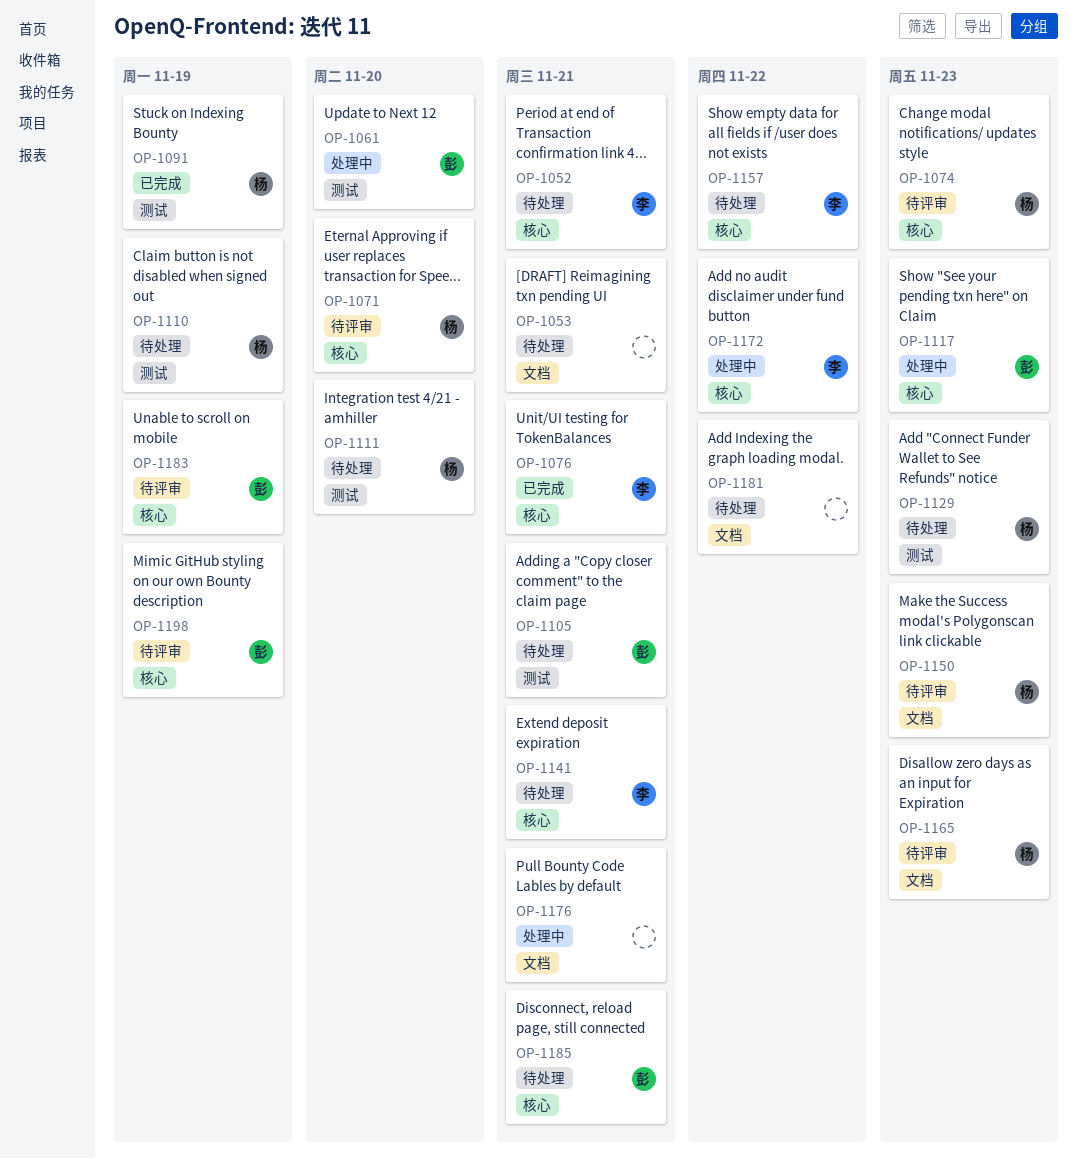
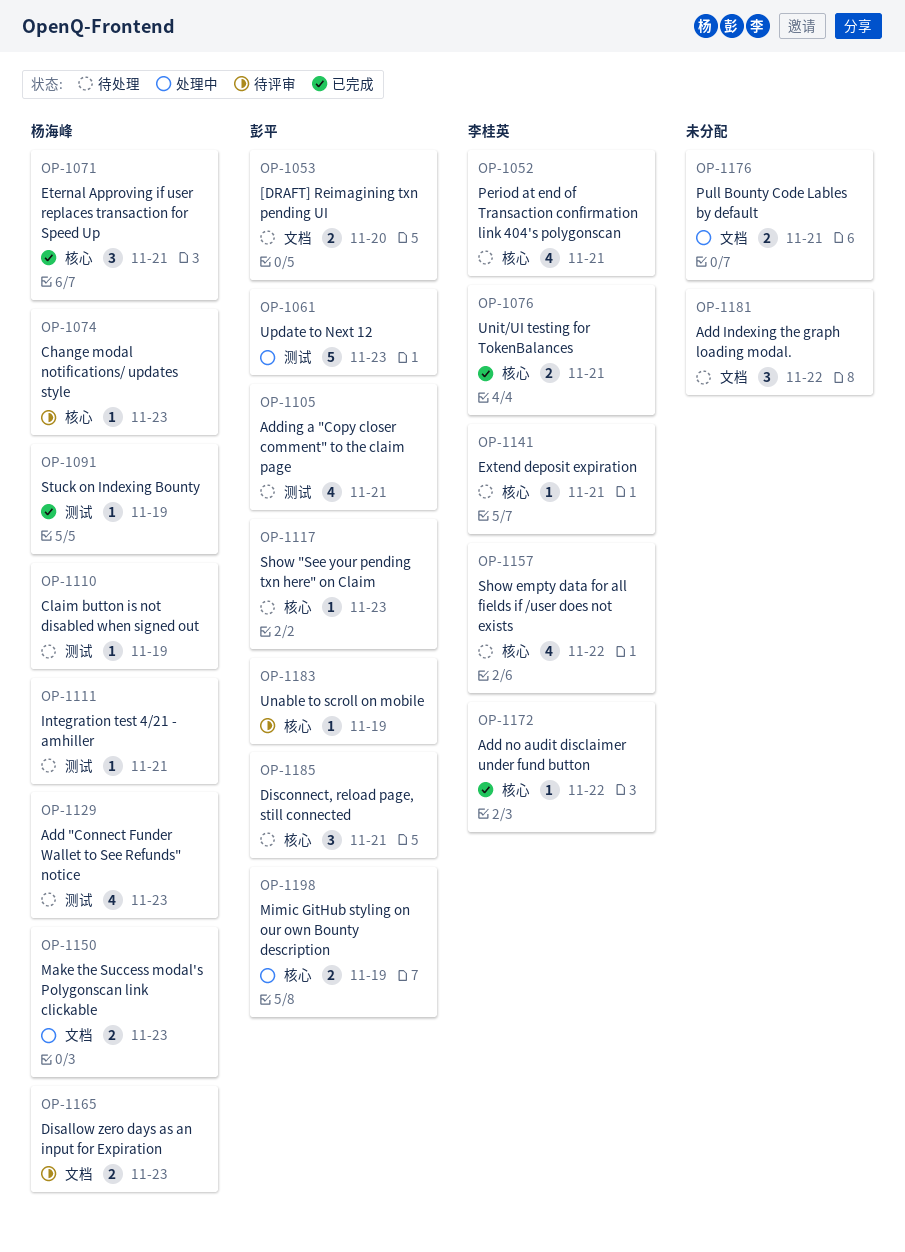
OP-1053, owner: none -> 彭平
OP-1053, due: Nov 21 -> Nov 20
OP-1061, due: Nov 20 -> Nov 23
OP-1071, status: 待评审 -> 已完成
OP-1071, due: Nov 20 -> Nov 21
OP-1111, due: Nov 20 -> Nov 21
OP-1117, status: 处理中 -> 待处理
OP-1150, status: 待评审 -> 处理中
OP-1172, status: 处理中 -> 已完成
OP-1198, status: 待评审 -> 处理中

